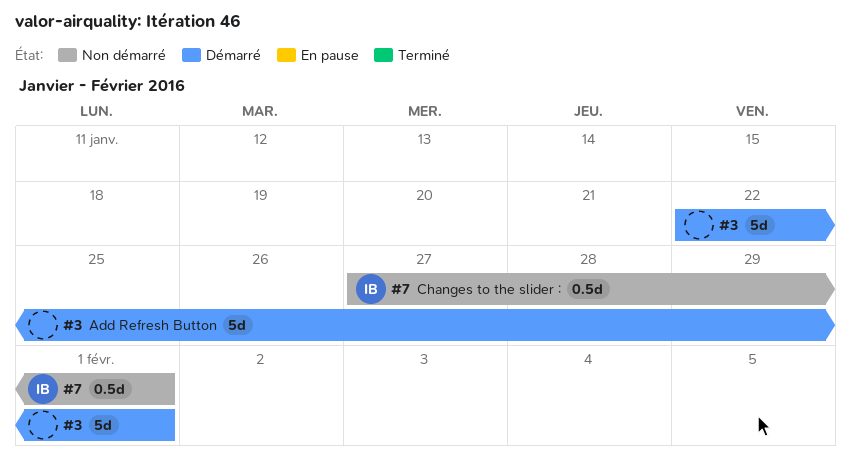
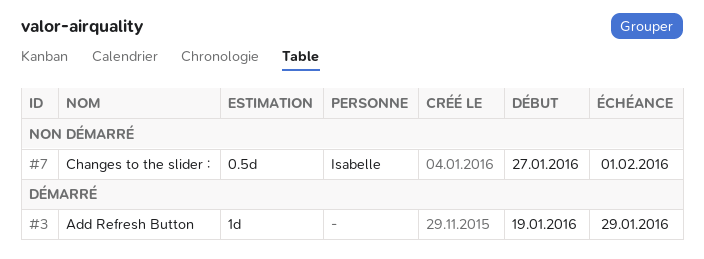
#3, estimate: 5d -> 1d
#3, start: Jan 22 -> Jan 19
#3, due: Feb 1 -> Jan 29

